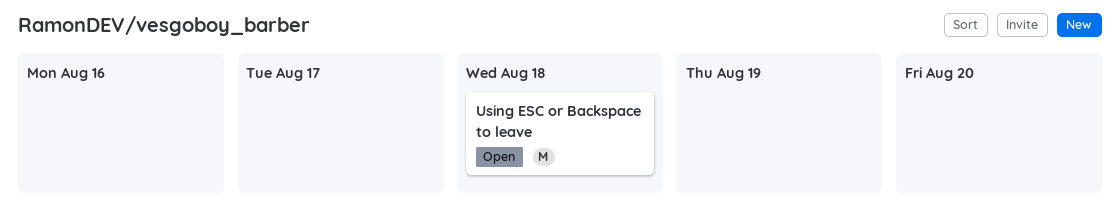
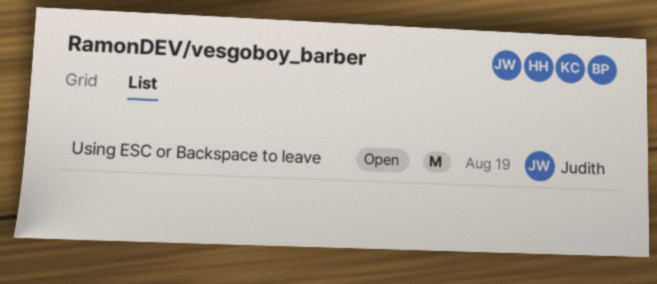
Using ESC or Backspace to leave, due: Aug 18 -> Aug 19

